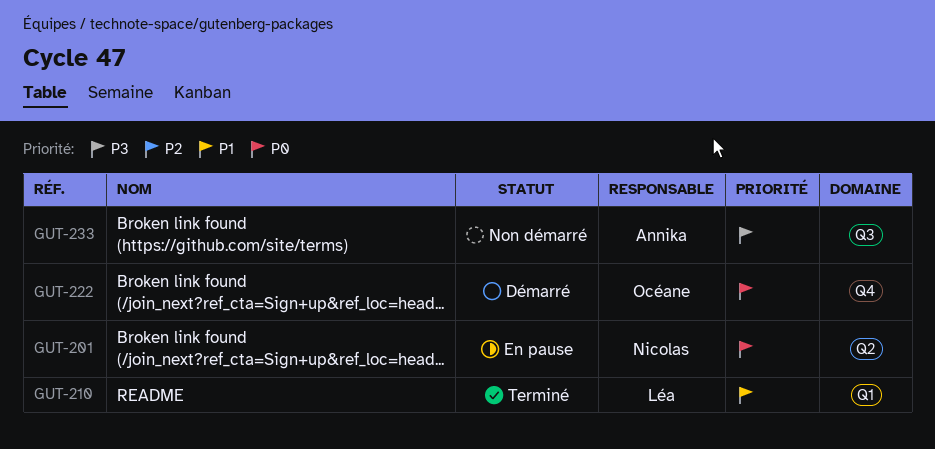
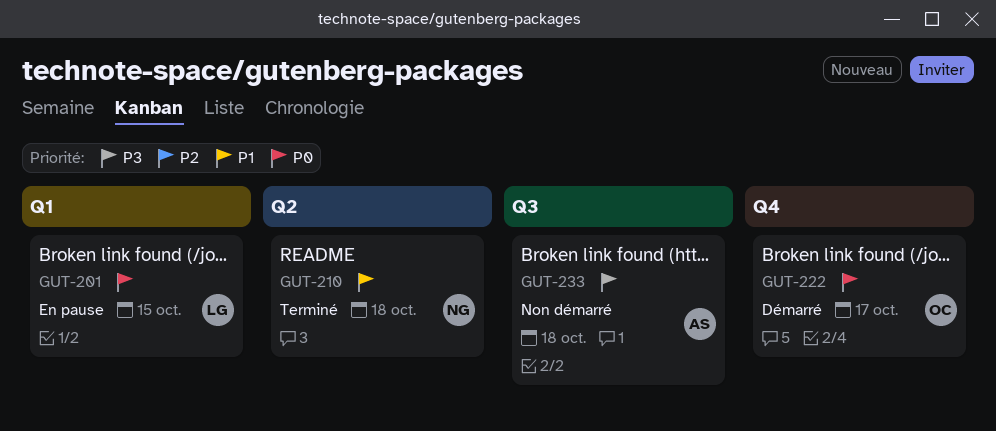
GUT-201, owner: Nicolas -> Léa
GUT-201, label: Q2 -> Q1
GUT-210, owner: Léa -> Nicolas
GUT-210, label: Q1 -> Q2

